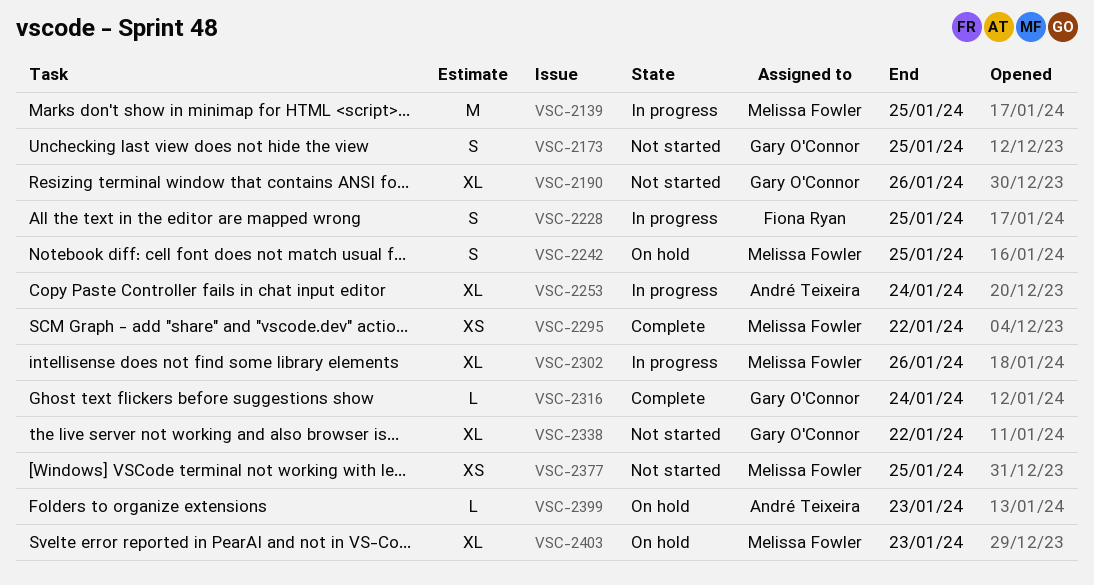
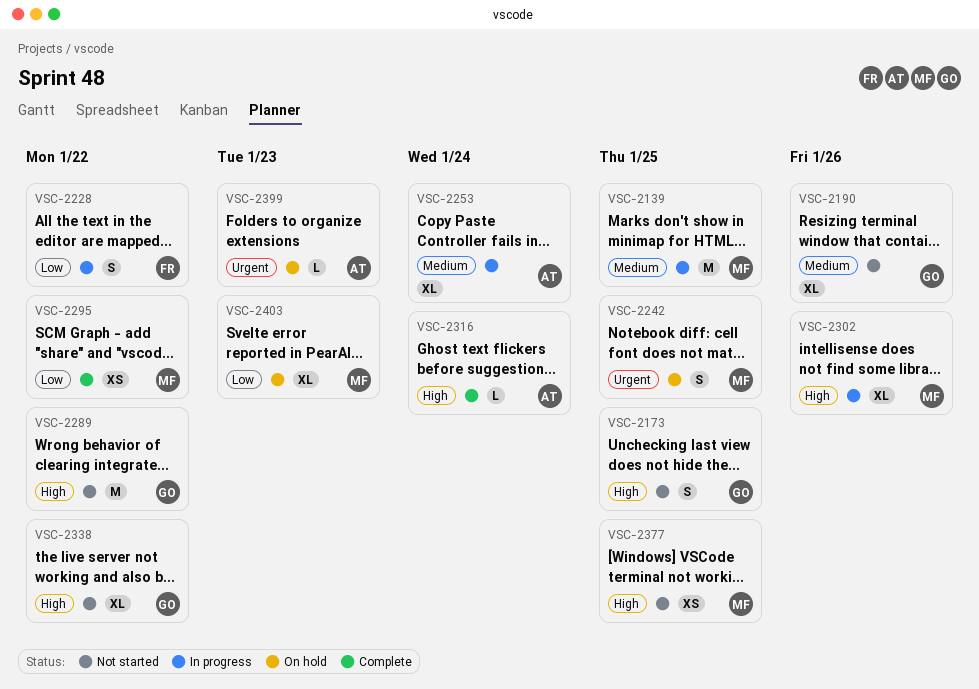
VSC-2228, due: Jan 25 -> Jan 22
VSC-2289: none -> present
VSC-2316, owner: Gary O'Connor -> André Teixeira

